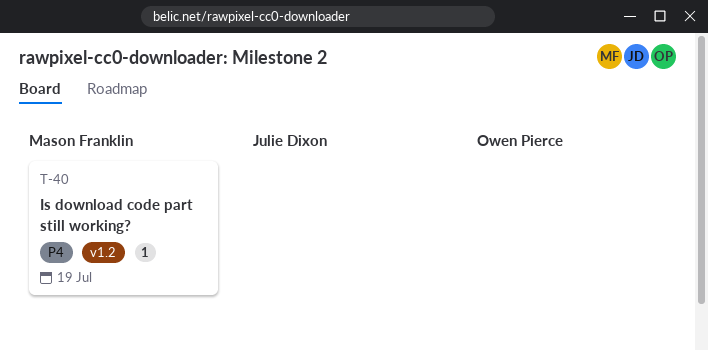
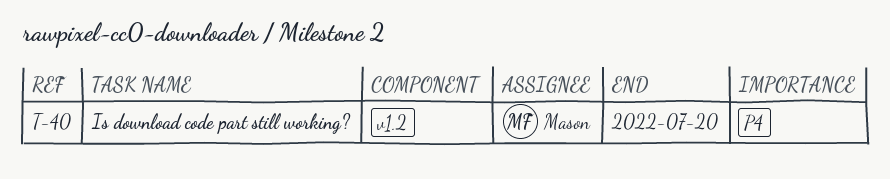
T-40, due: Jul 19 -> Jul 20

